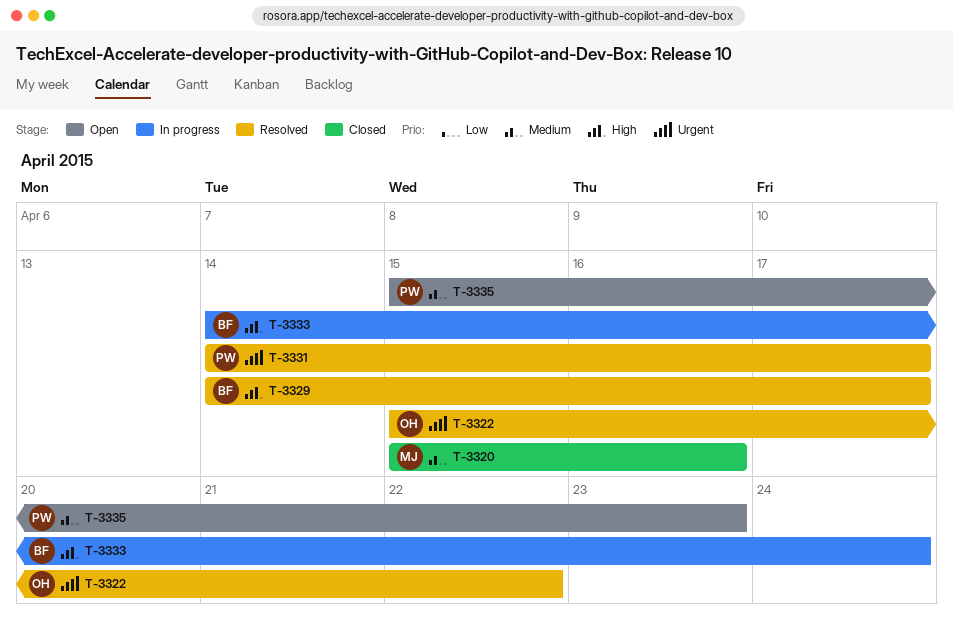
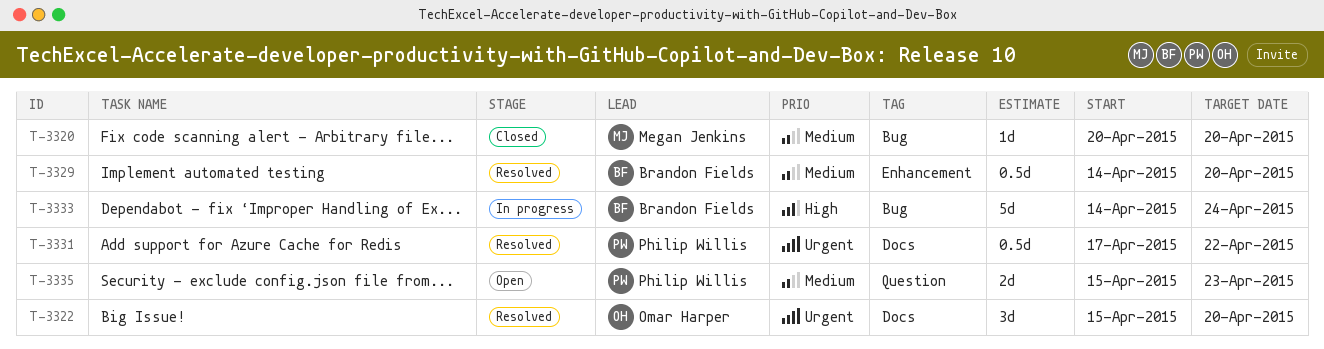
T-3320, start: Apr 15 -> Apr 20
T-3320, due: Apr 16 -> Apr 20
T-3322, due: Apr 22 -> Apr 20
T-3329, priority: High -> Medium
T-3329, due: Apr 17 -> Apr 20
T-3331, start: Apr 14 -> Apr 17
T-3331, due: Apr 17 -> Apr 22

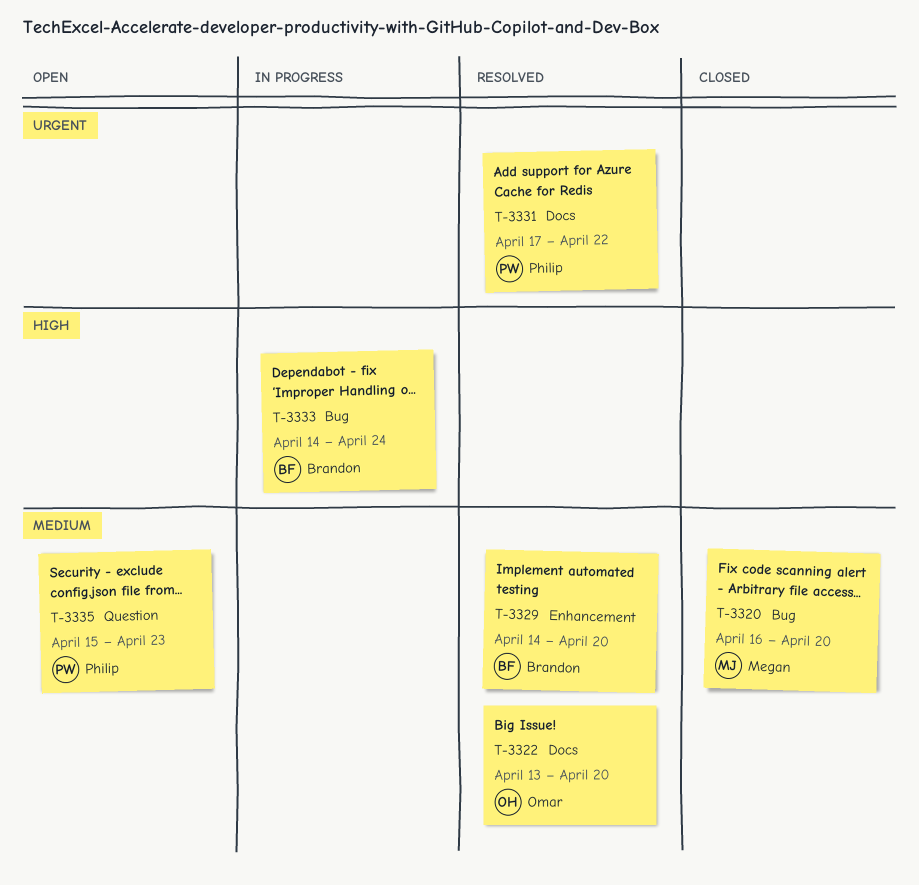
T-3320, start: Apr 20 -> Apr 16
T-3322, priority: Urgent -> Medium
T-3322, start: Apr 15 -> Apr 13

